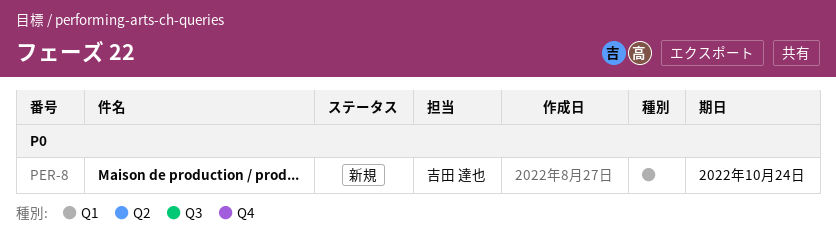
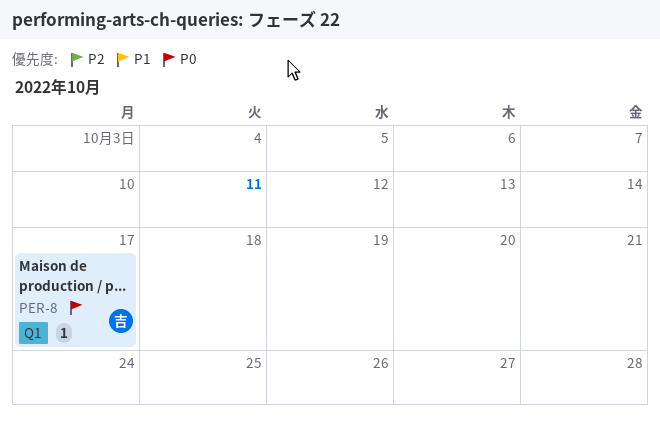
PER-8, due: Oct 24 -> Oct 17

